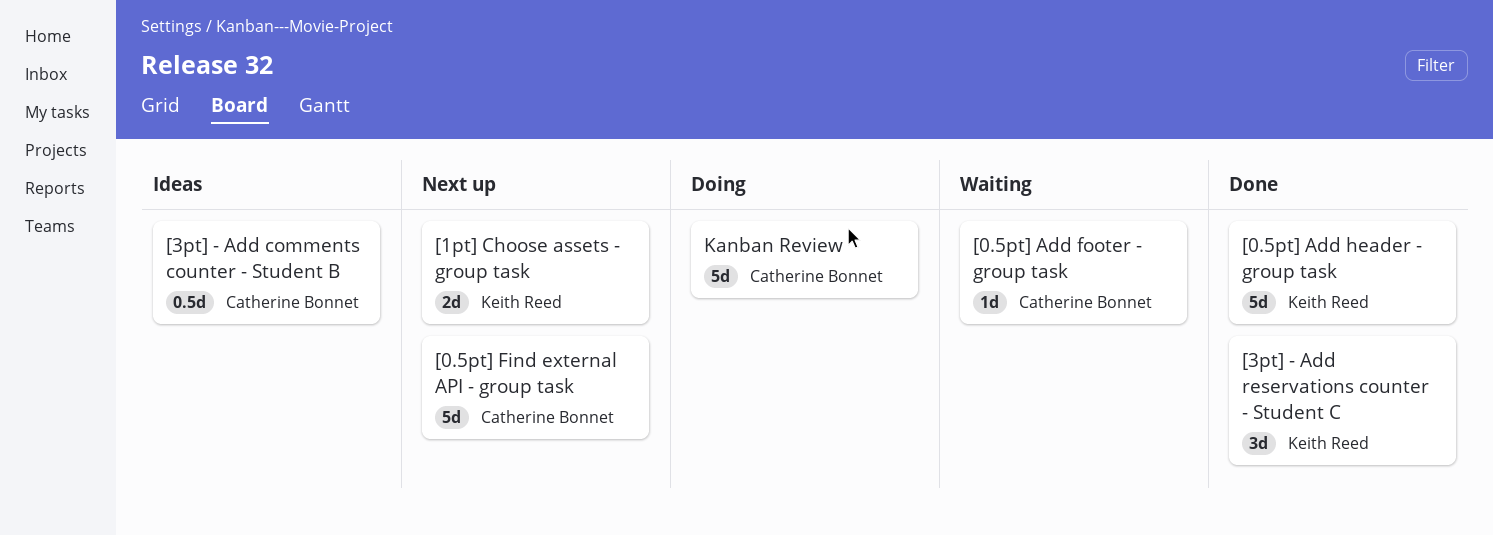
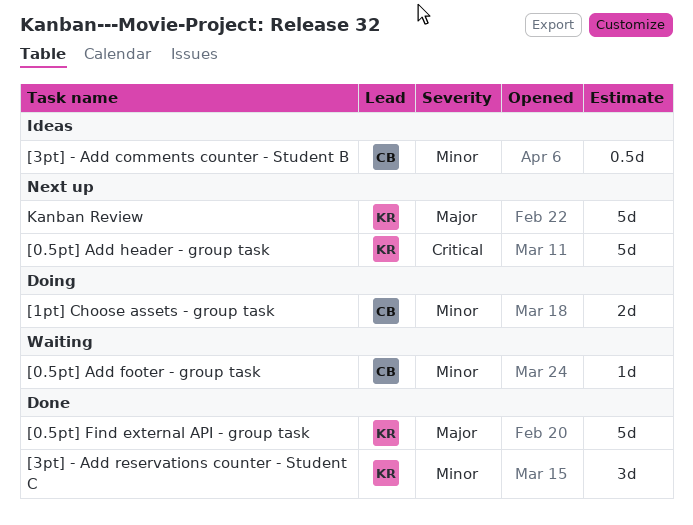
[0.5pt] Add header - group task, status: Done -> Next up
[0.5pt] Find external API - group task, status: Next up -> Done
[0.5pt] Find external API - group task, owner: Catherine Bonnet -> Keith Reed
[1pt] Choose assets - group task, status: Next up -> Doing
[1pt] Choose assets - group task, owner: Keith Reed -> Catherine Bonnet
Kanban Review, status: Doing -> Next up
Kanban Review, owner: Catherine Bonnet -> Keith Reed

